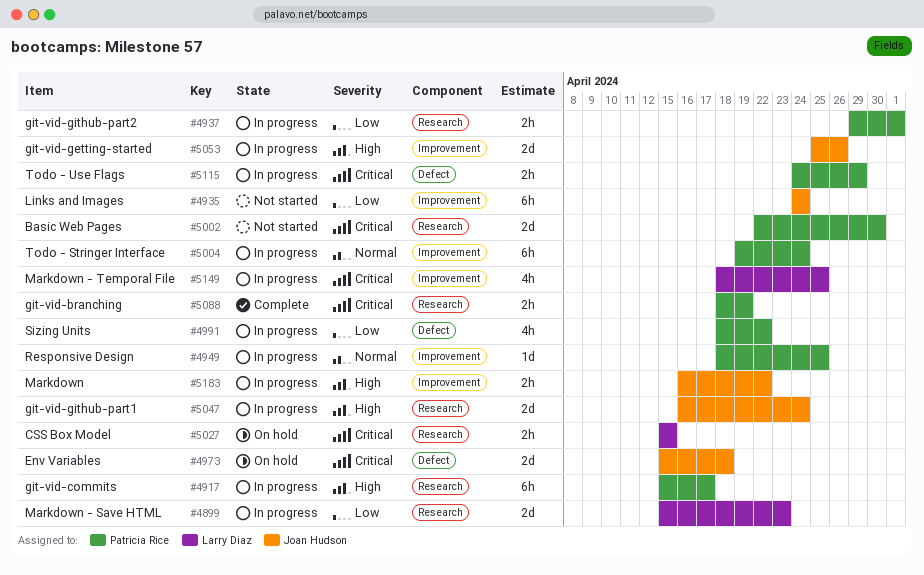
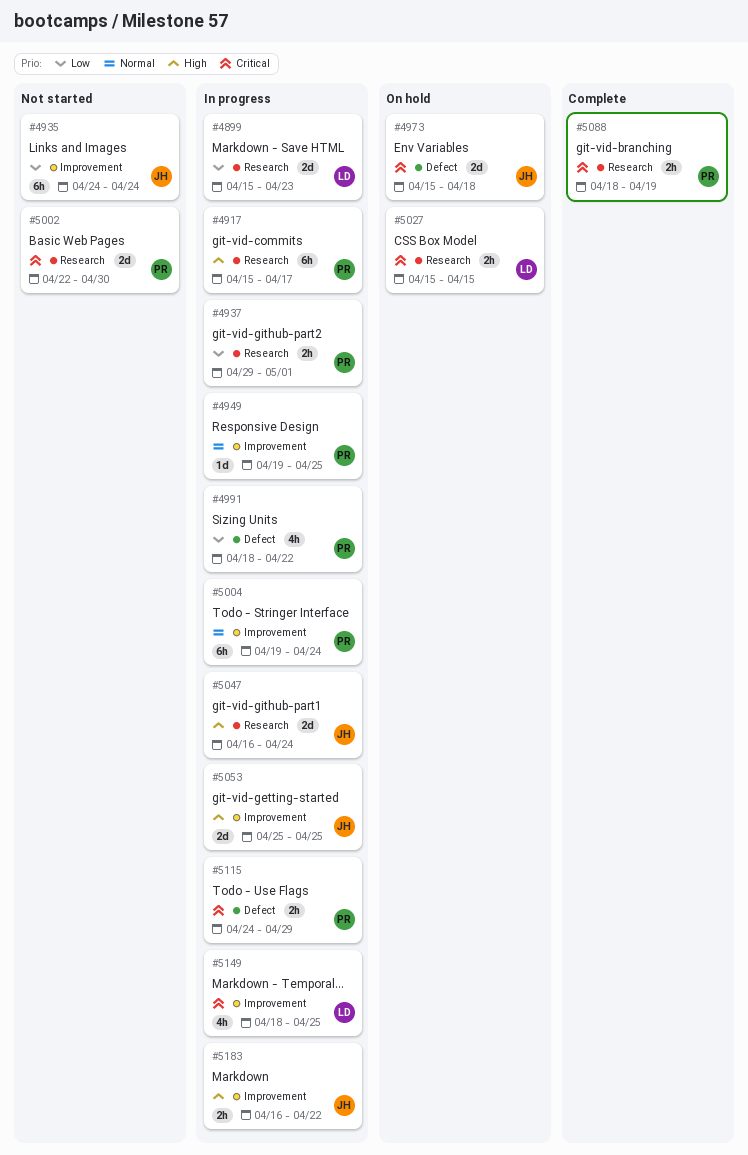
#4949, start: Apr 18 -> Apr 19
#5053, due: Apr 26 -> Apr 25

